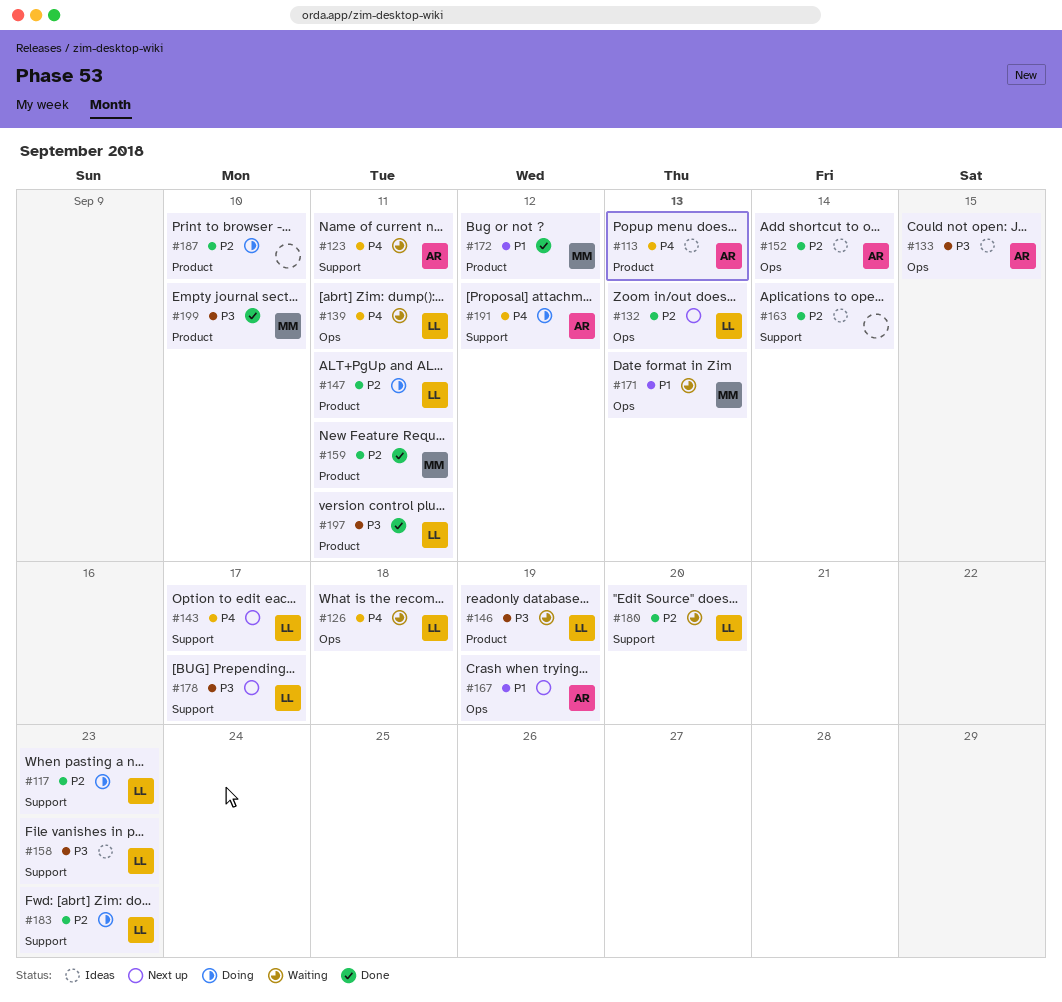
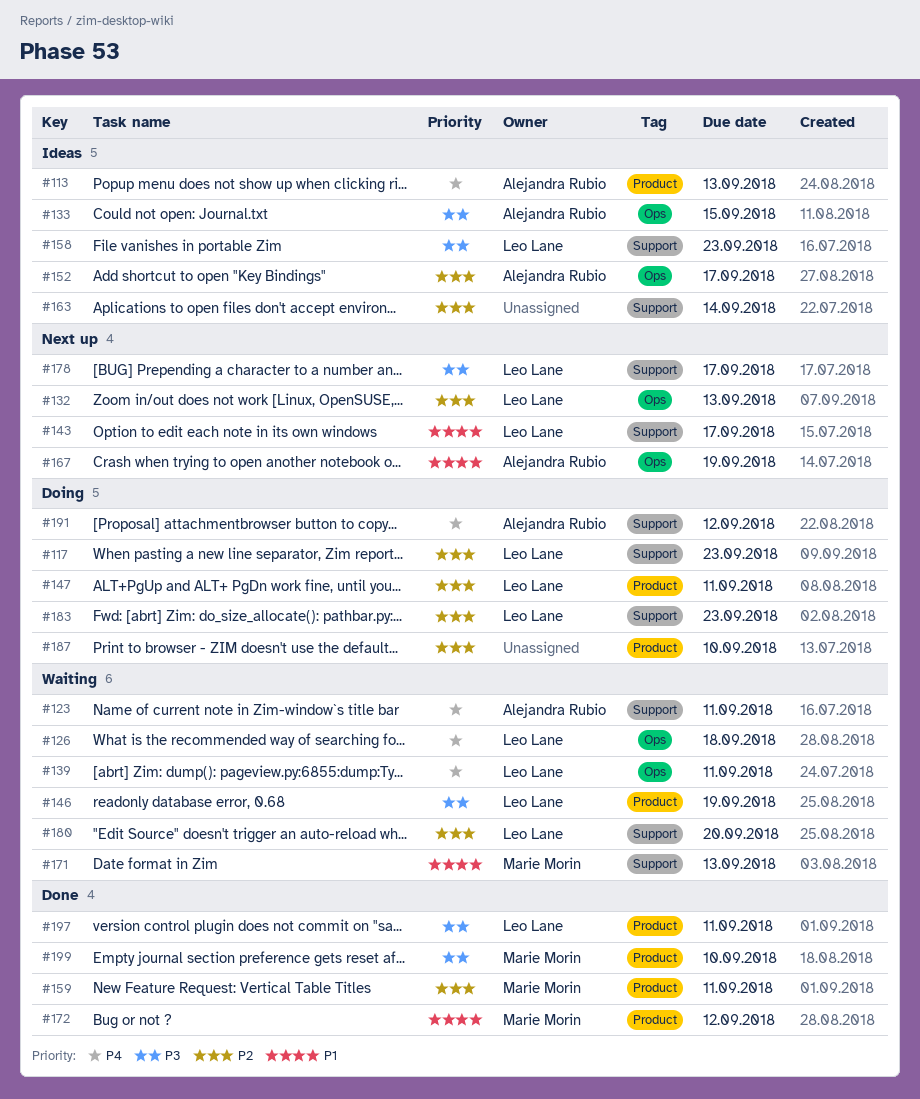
#143, priority: P4 -> P1
#152, due: Sep 14 -> Sep 17
#171, label: Ops -> Support

